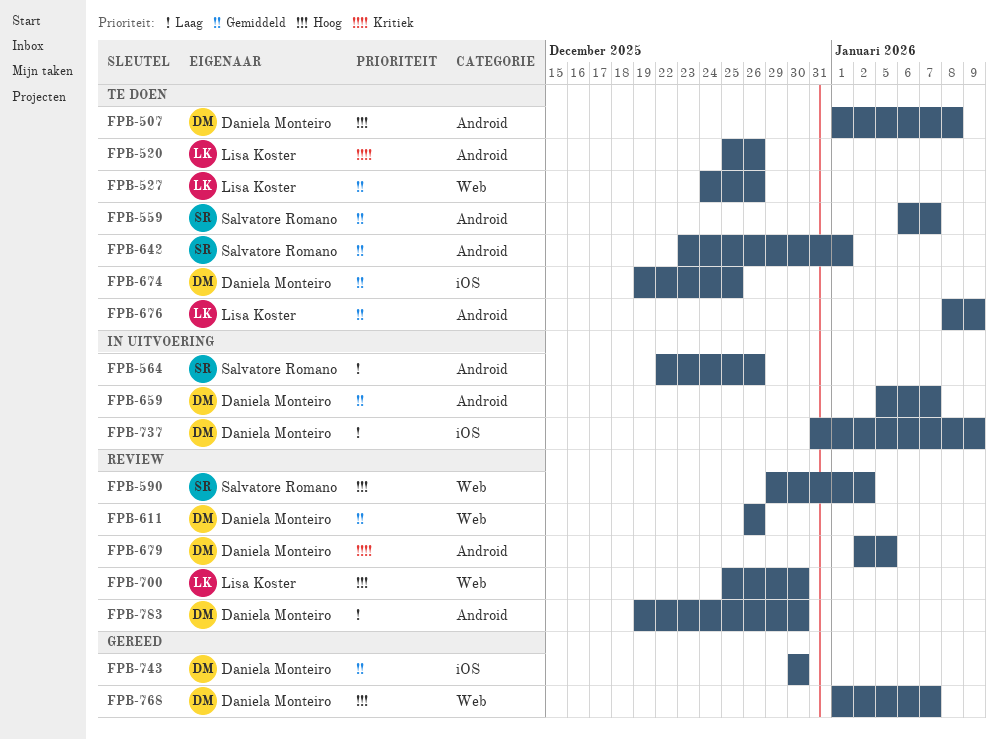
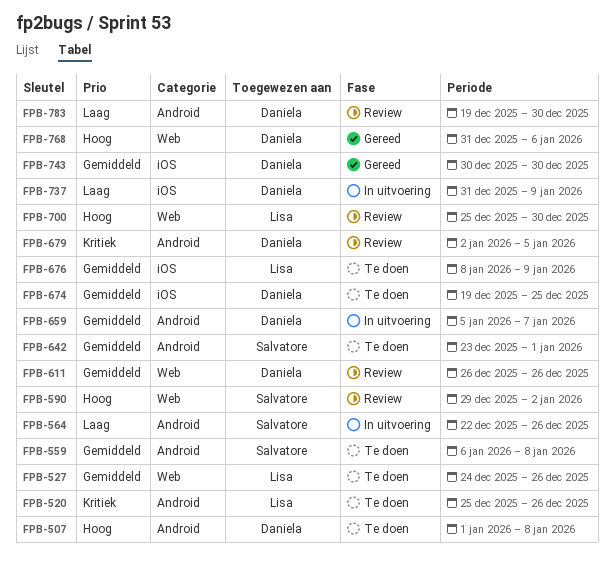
FPB-559, due: Jan 7 -> Jan 8
FPB-676, label: Android -> iOS
FPB-768, start: Jan 1 -> Dec 31
FPB-768, due: Jan 7 -> Jan 6

